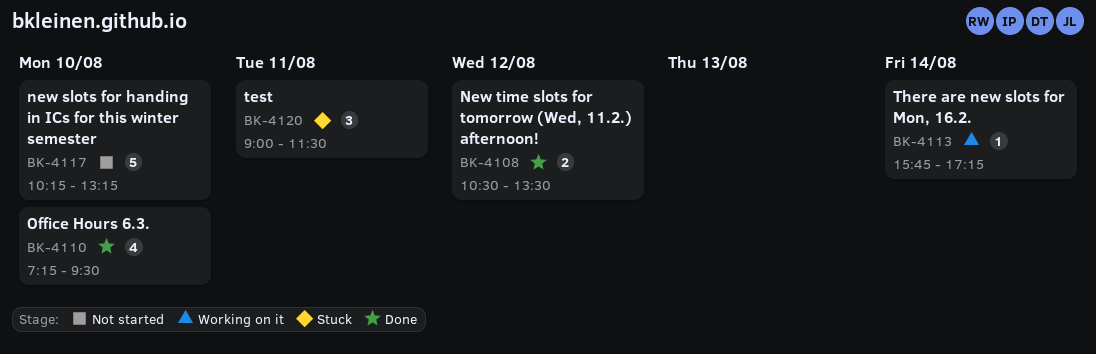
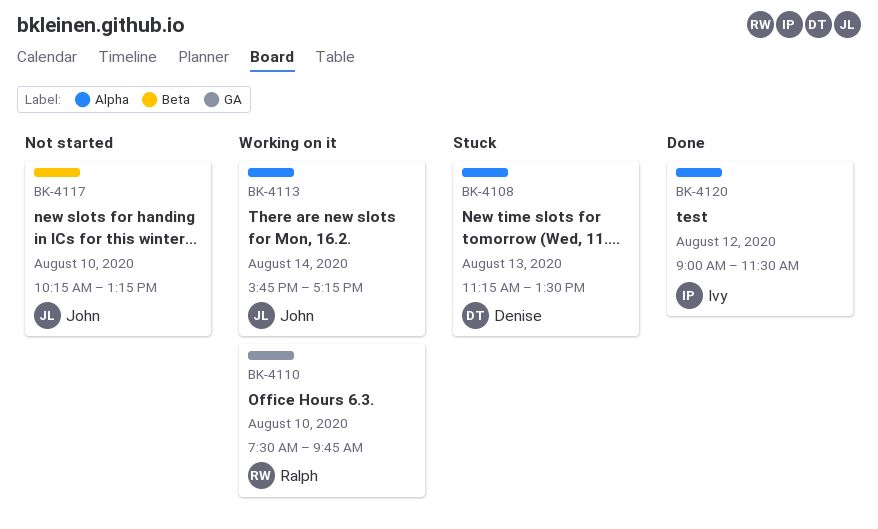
BK-4108, status: Done -> Stuck
BK-4108, day: Aug 12 -> Aug 13
BK-4108, begins: 10:30 -> 11:15
BK-4110, status: Done -> Working on it
BK-4110, begins: 07:15 -> 07:30
BK-4110, ends: 09:30 -> 09:45
BK-4120, status: Stuck -> Done
BK-4120, day: Aug 11 -> Aug 12

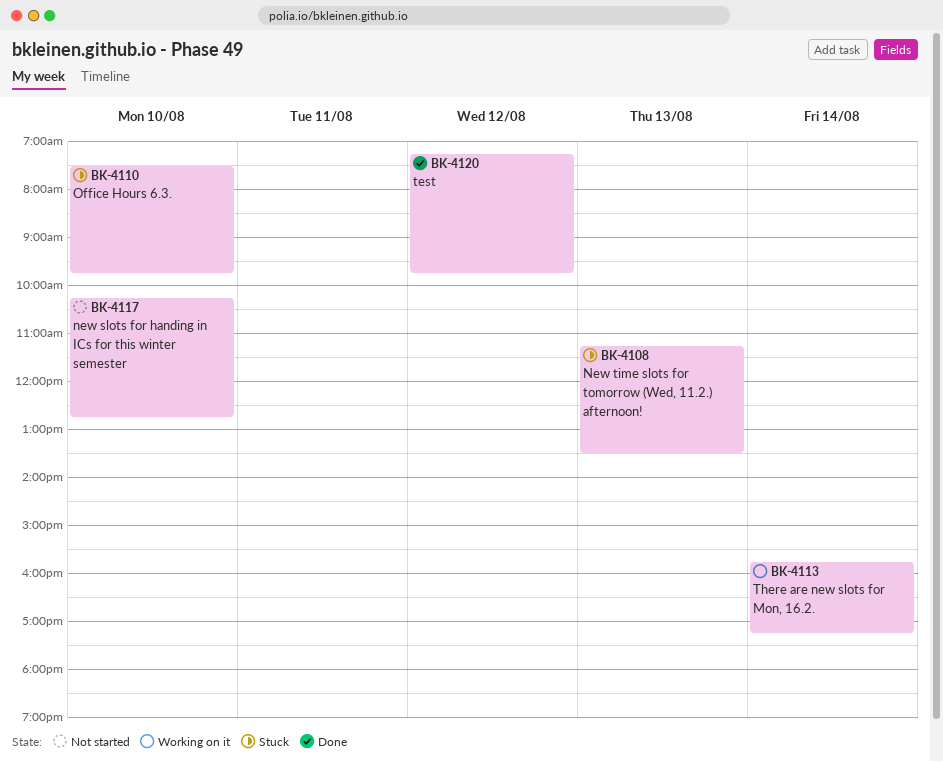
BK-4110, status: Working on it -> Stuck
BK-4117, ends: 13:15 -> 12:45
BK-4120, begins: 09:00 -> 07:15
BK-4120, ends: 11:30 -> 09:45

